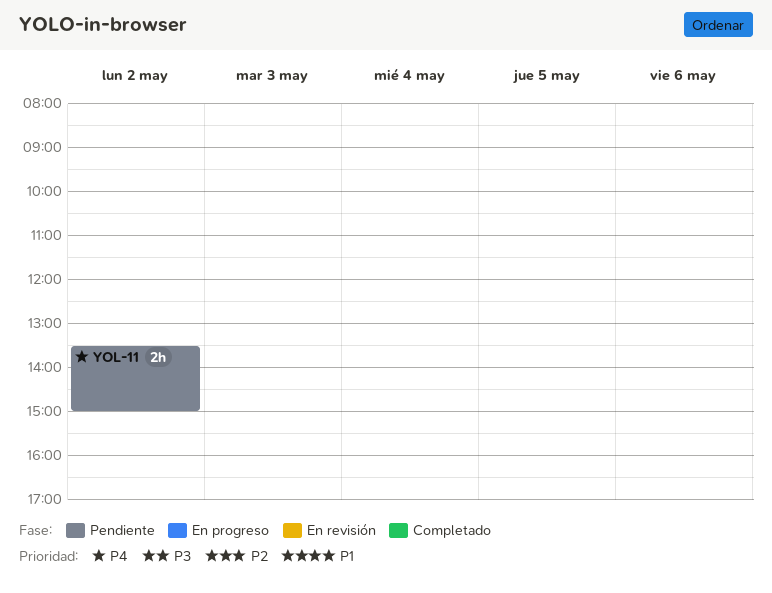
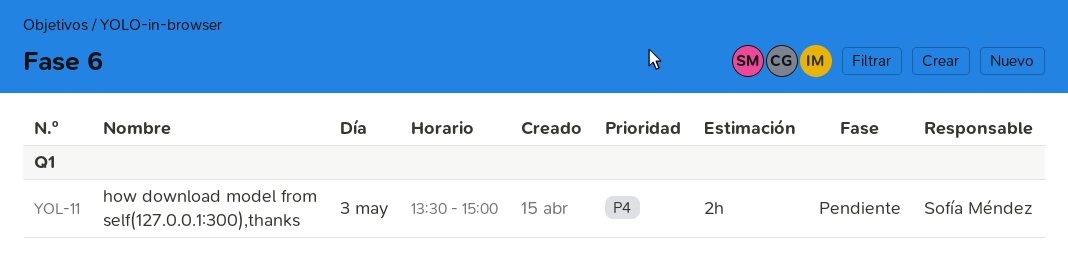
YOL-11, day: May 2 -> May 3

